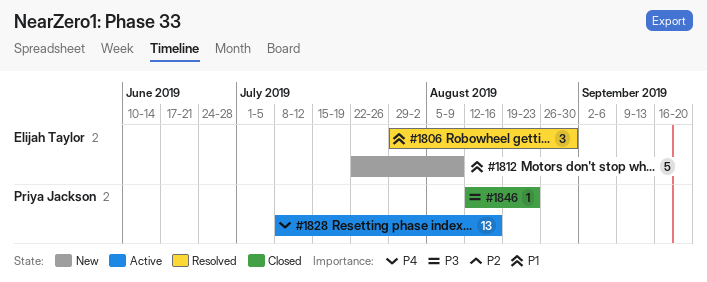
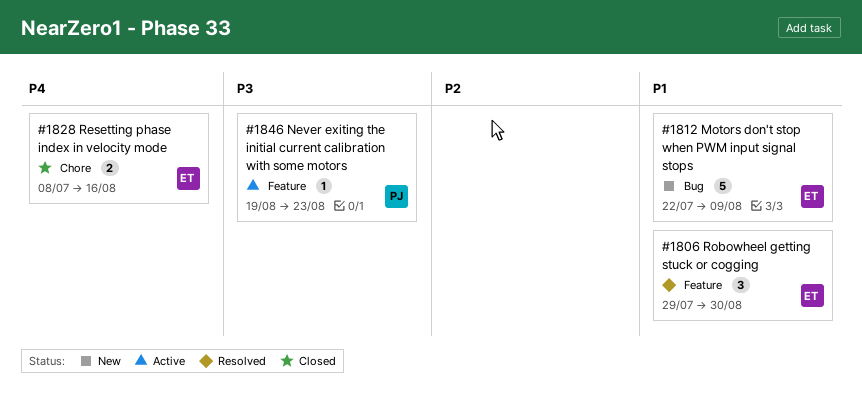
#1828, status: Active -> Closed
#1828, owner: Priya Jackson -> Elijah Taylor
#1828, estimate: 13 -> 2
#1846, status: Closed -> Active
#1846, start: Aug 12 -> Aug 19

